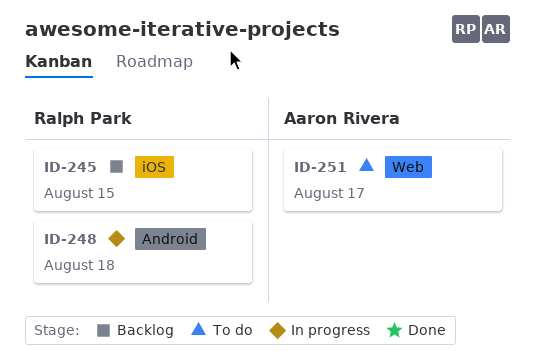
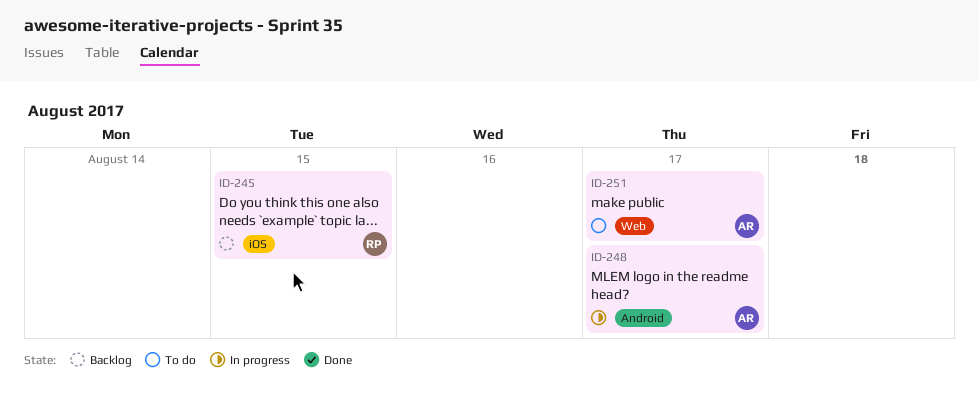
ID-248, owner: Ralph Park -> Aaron Rivera
ID-248, day: Aug 18 -> Aug 17

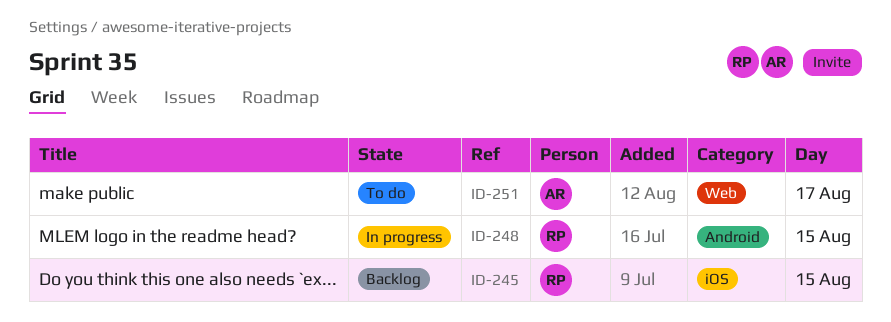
ID-248, owner: AR -> RP
ID-248, day: Aug 17 -> Aug 15

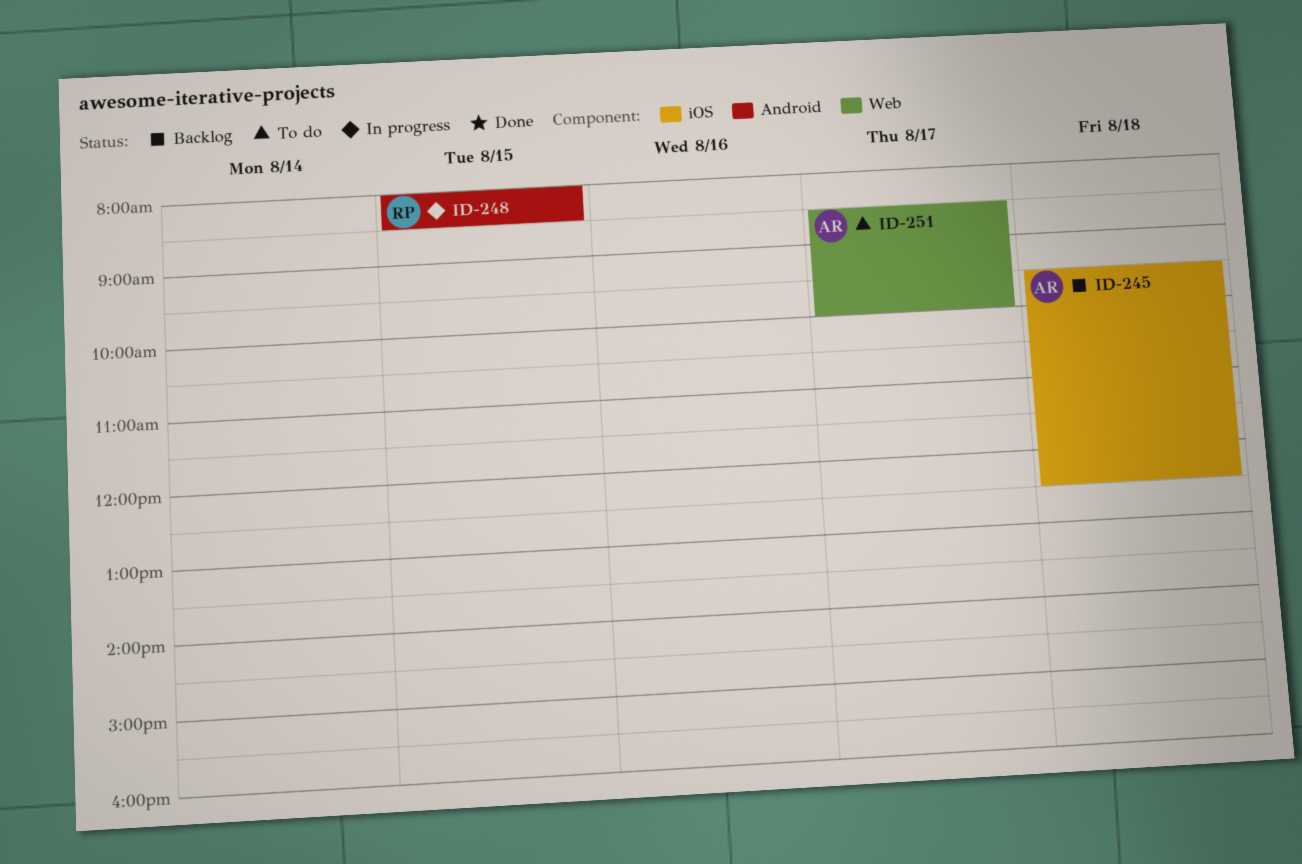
ID-245, owner: RP -> AR
ID-245, day: Aug 15 -> Aug 18

